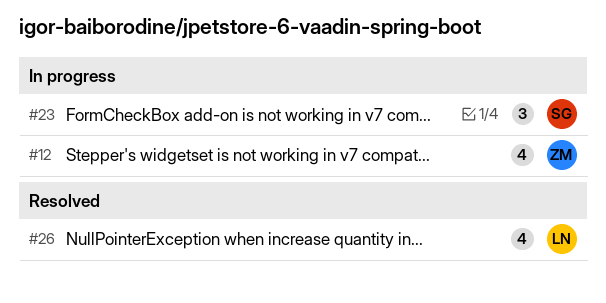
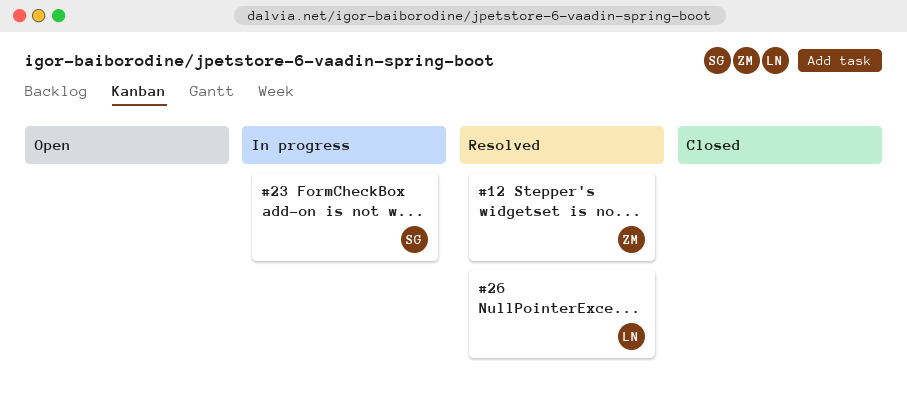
#12, status: In progress -> Resolved

